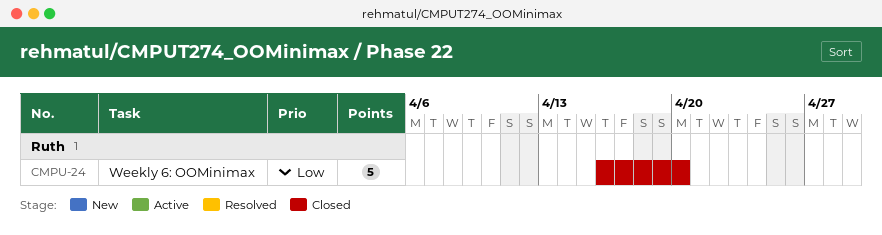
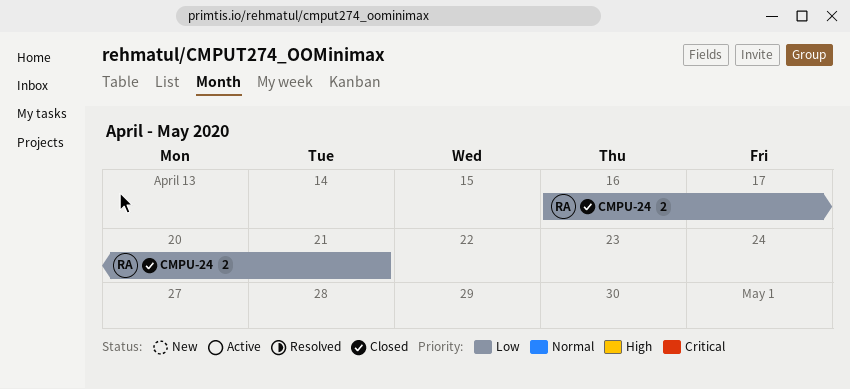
CMPU-24, estimate: 5 -> 2
CMPU-24, due: Apr 20 -> Apr 21

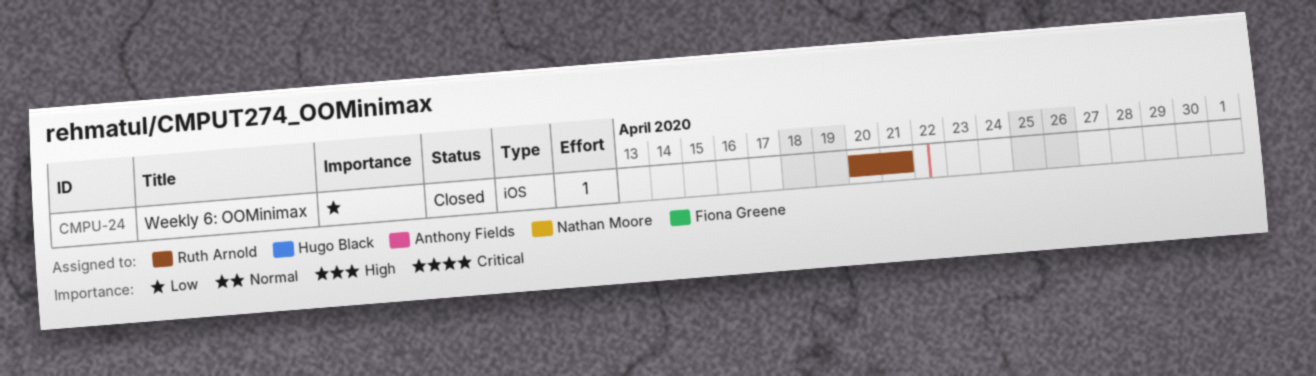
CMPU-24, estimate: 2 -> 1
CMPU-24, start: Apr 16 -> Apr 20

